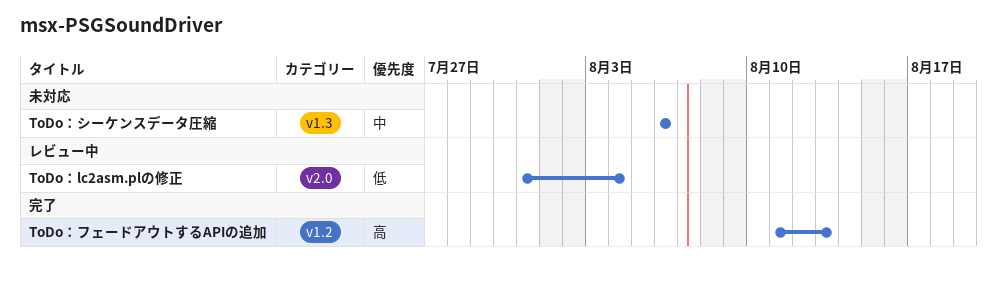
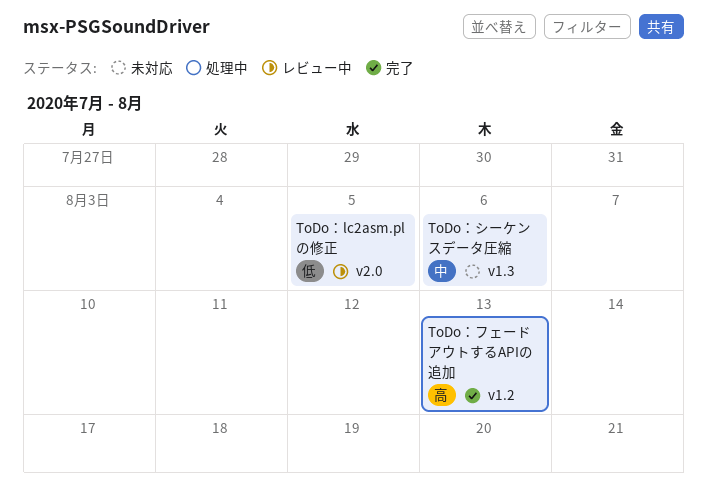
ToDo：lc2asm.plの修正, due: Aug 4 -> Aug 5

